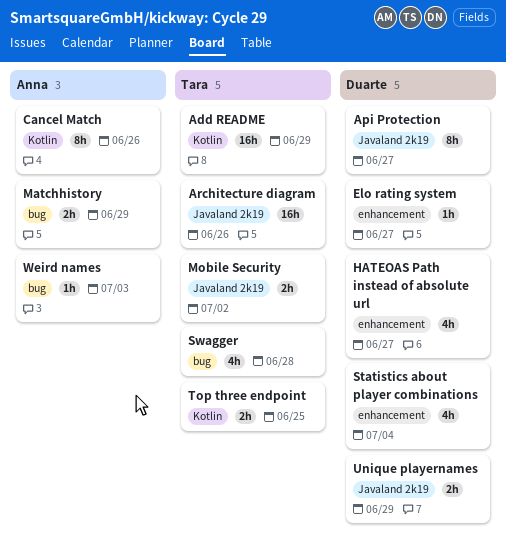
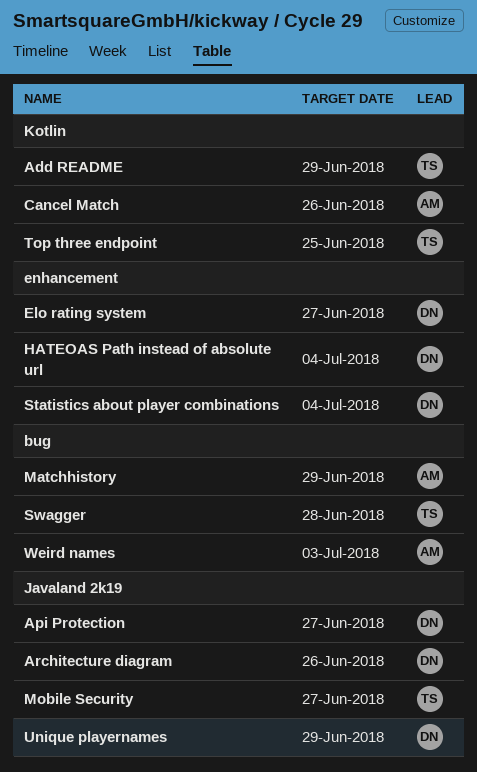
Architecture diagram, owner: Tara -> Duarte
HATEOAS Path instead of absolute url, due: Jun 27 -> Jul 4
Mobile Security, due: Jul 2 -> Jun 27

